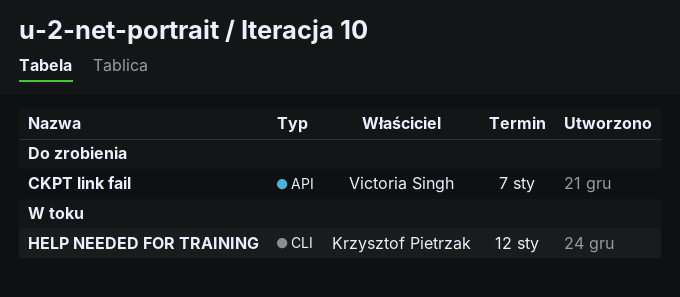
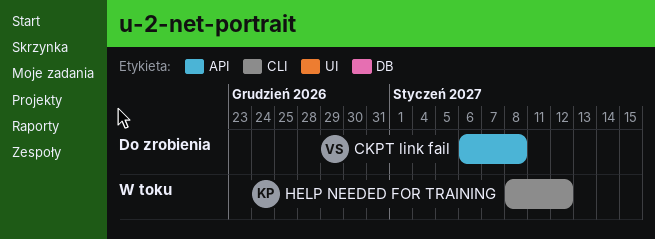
CKPT link fail, due: Jan 7 -> Jan 8

